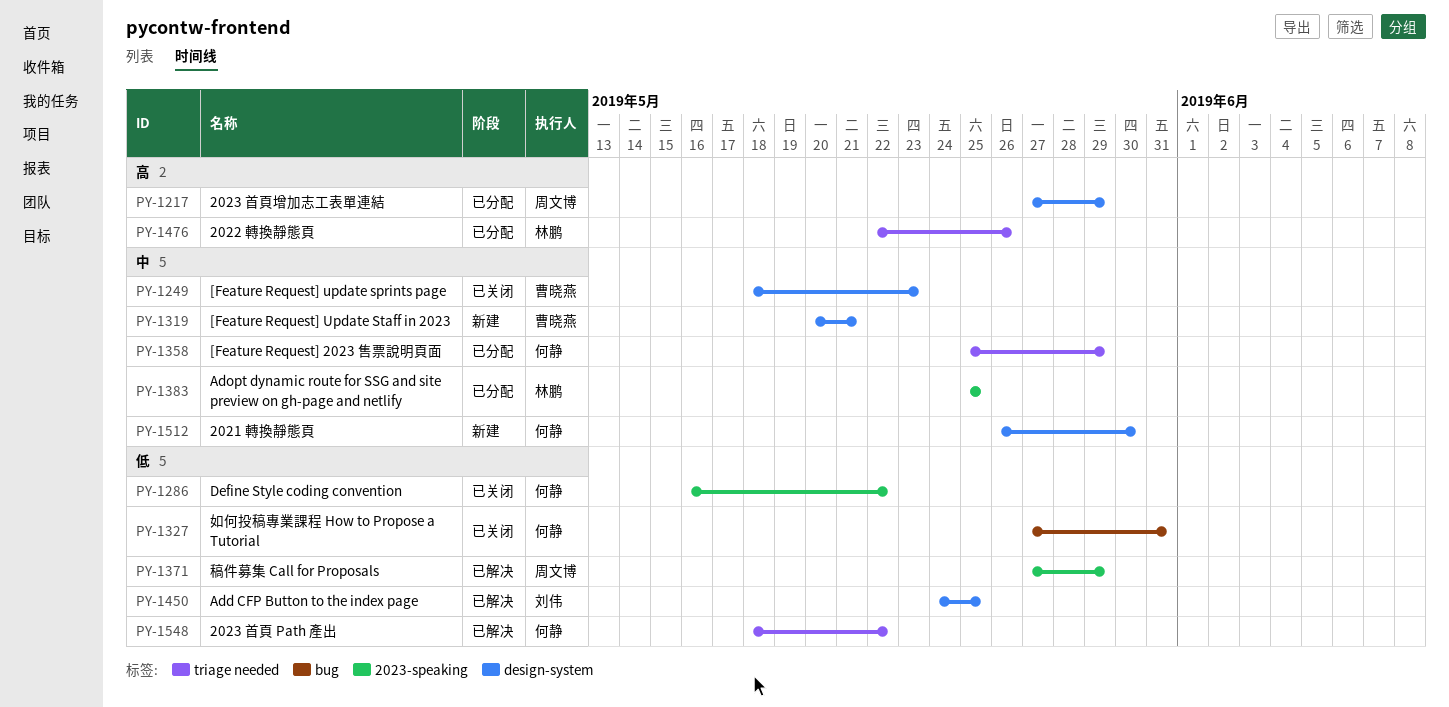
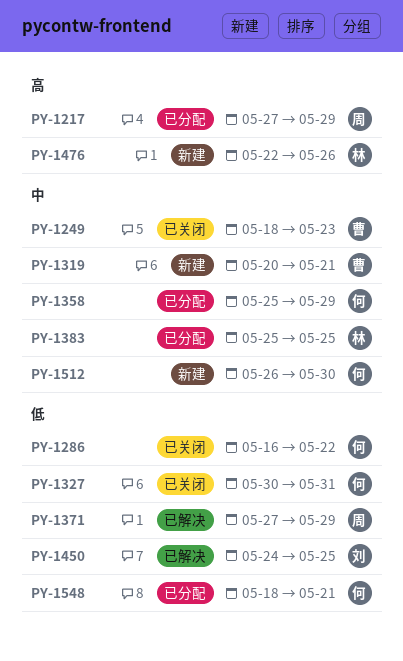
PY-1327, start: May 27 -> May 30
PY-1476, status: 已分配 -> 新建
PY-1548, status: 已解决 -> 已分配
PY-1548, due: May 22 -> May 21

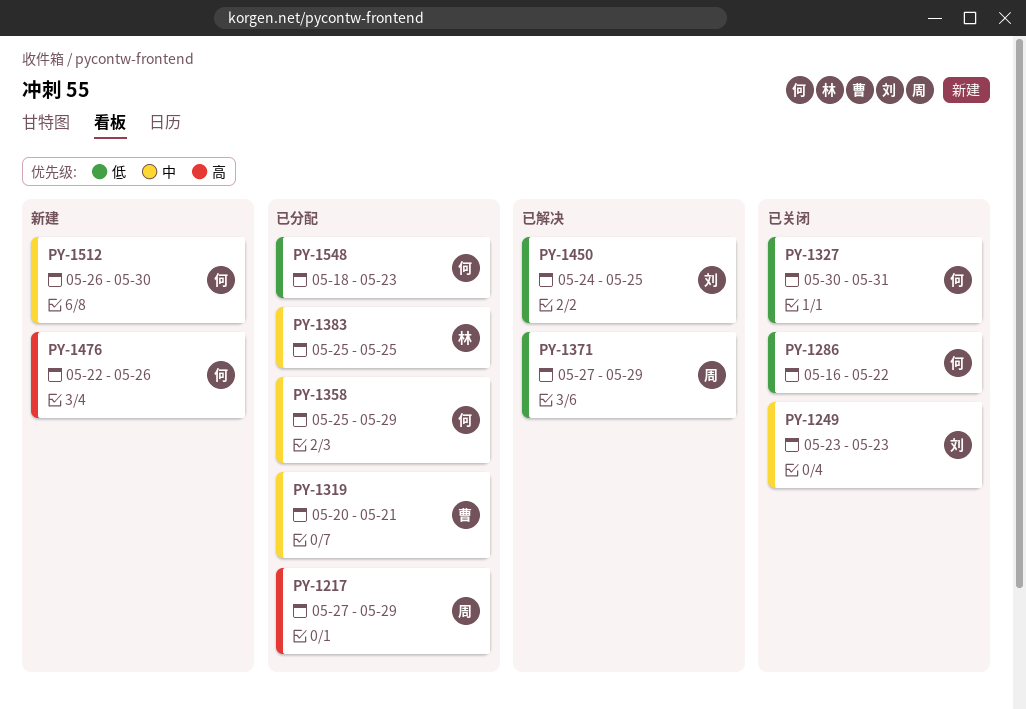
PY-1249, owner: 曹 -> 刘
PY-1249, start: May 18 -> May 23
PY-1319, status: 新建 -> 已分配
PY-1476, owner: 林 -> 何
PY-1548, due: May 21 -> May 23

